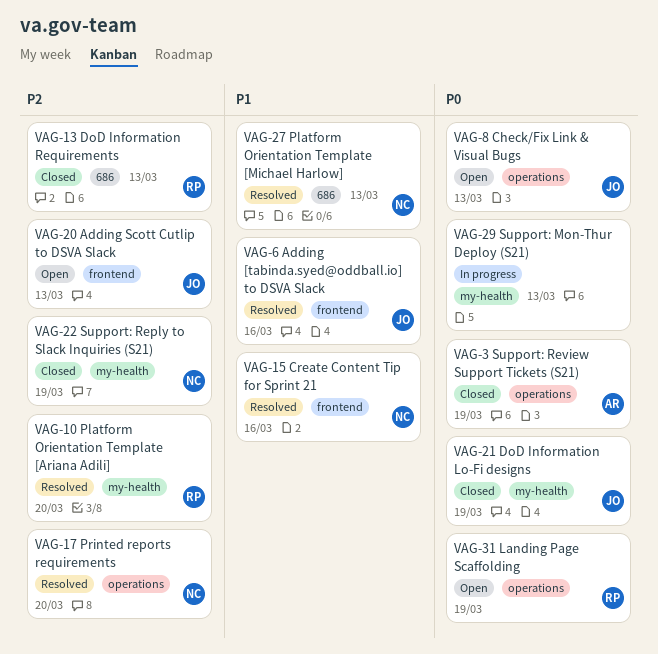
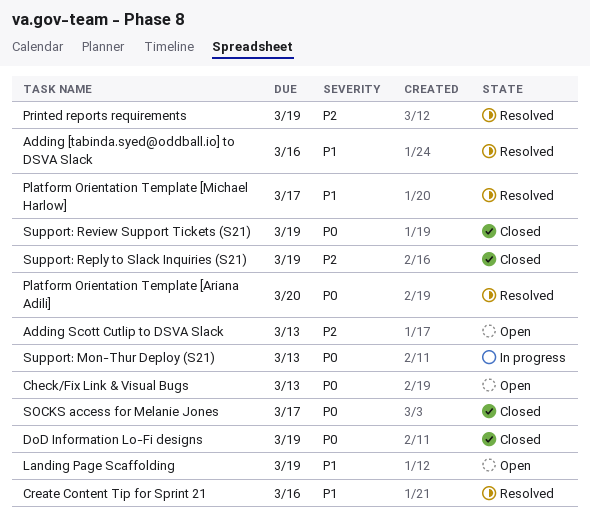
DoD Information Requirements: present -> none
Landing Page Scaffolding, priority: P0 -> P1
Platform Orientation Template [Ariana Adili], priority: P2 -> P0
Platform Orientation Template [Michael Harlow], due: Mar 13 -> Mar 17
Printed reports requirements, due: Mar 20 -> Mar 19
SOCKS access for Melanie Jones: none -> present

